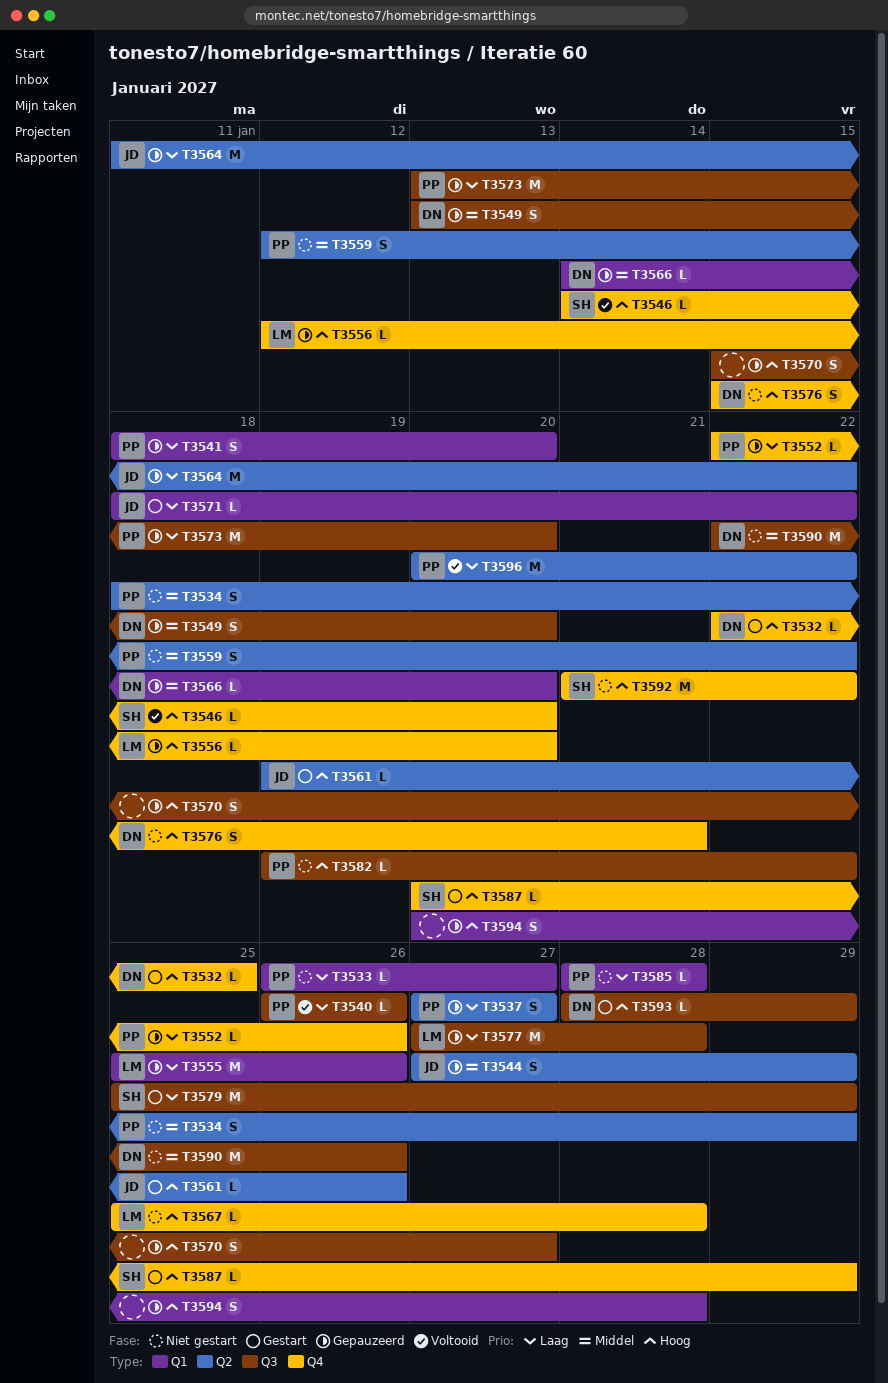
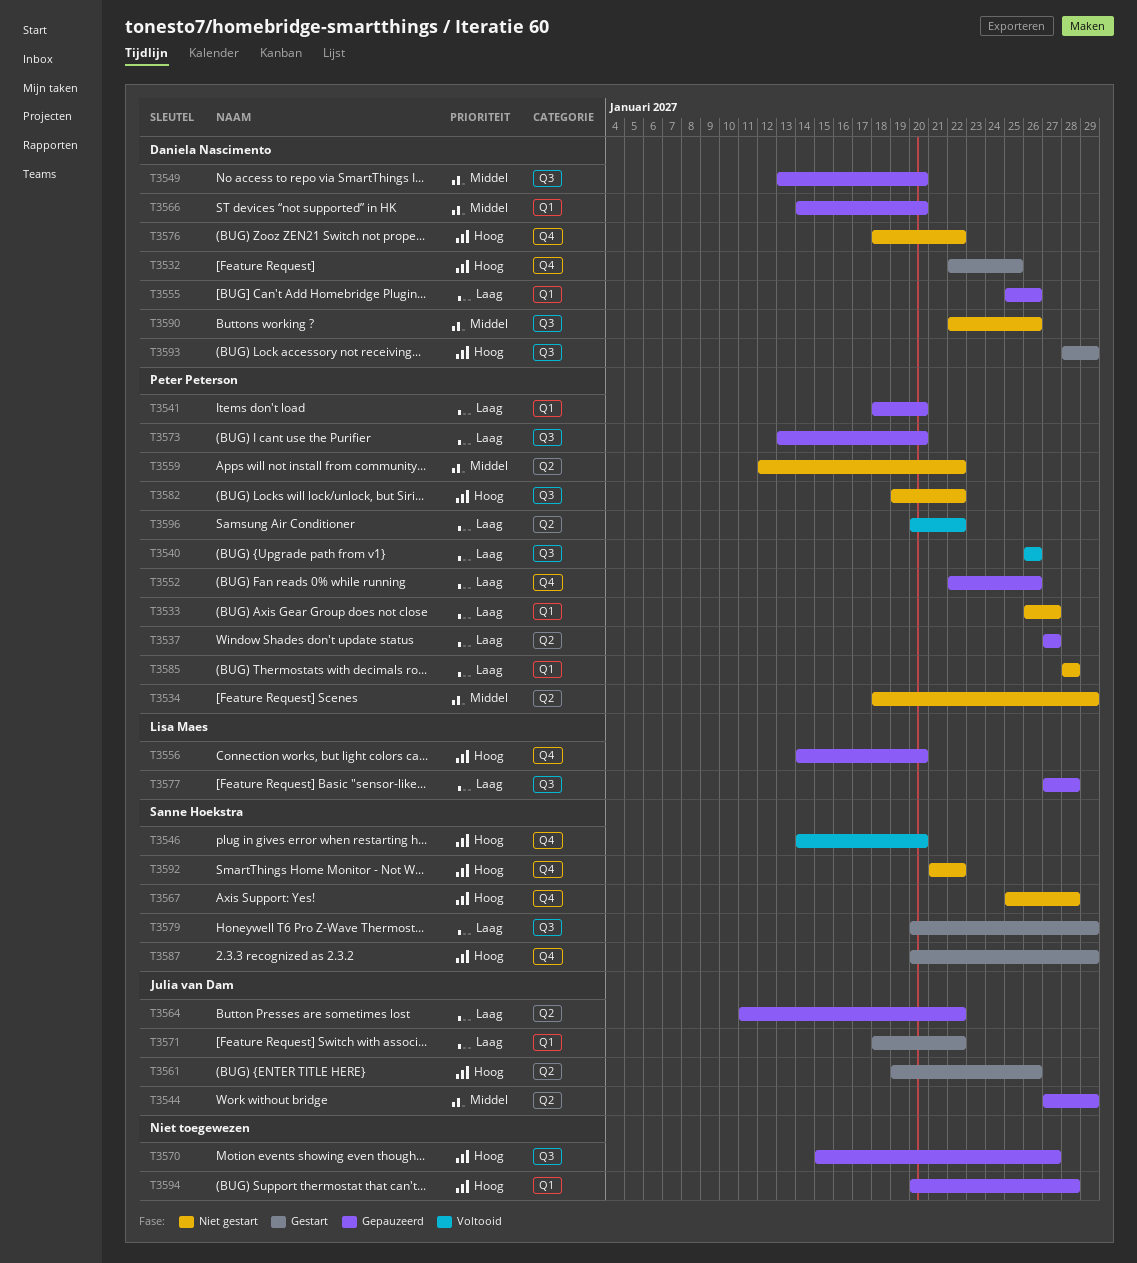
T3555, owner: Lisa Maes -> Daniela Nascimento
T3556, start: Jan 12 -> Jan 14
T3567, owner: Lisa Maes -> Sanne Hoekstra
T3576, start: Jan 15 -> Jan 18
T3576, due: Jan 21 -> Jan 22
T3579, start: Jan 25 -> Jan 20

